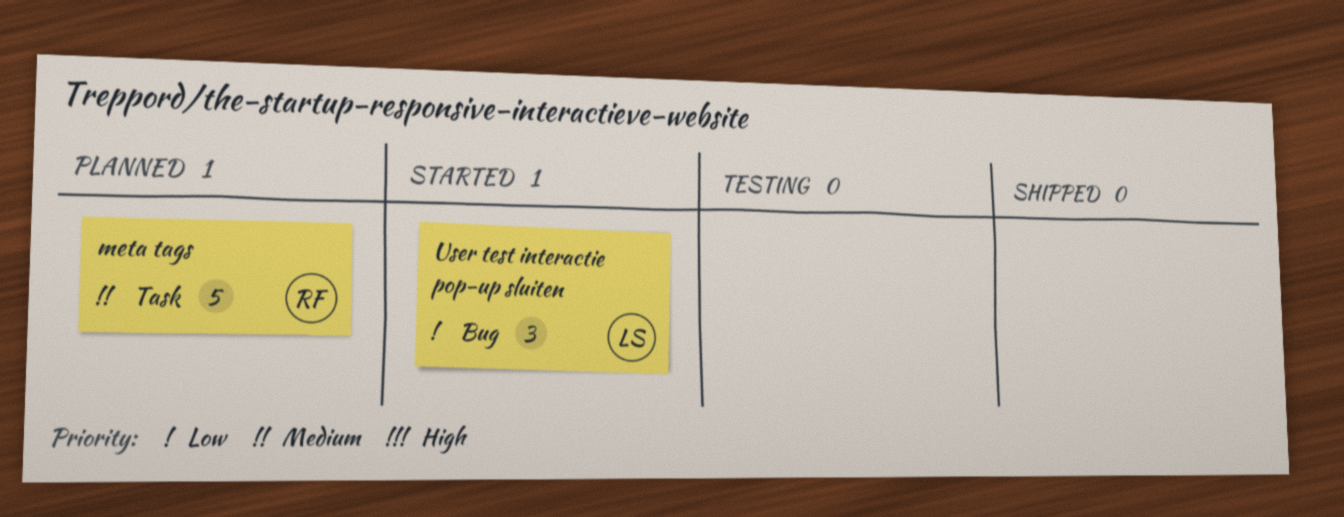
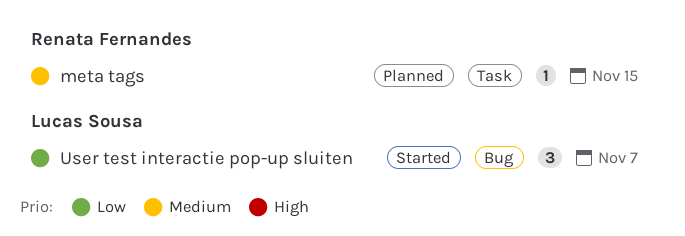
meta tags, estimate: 5 -> 1

